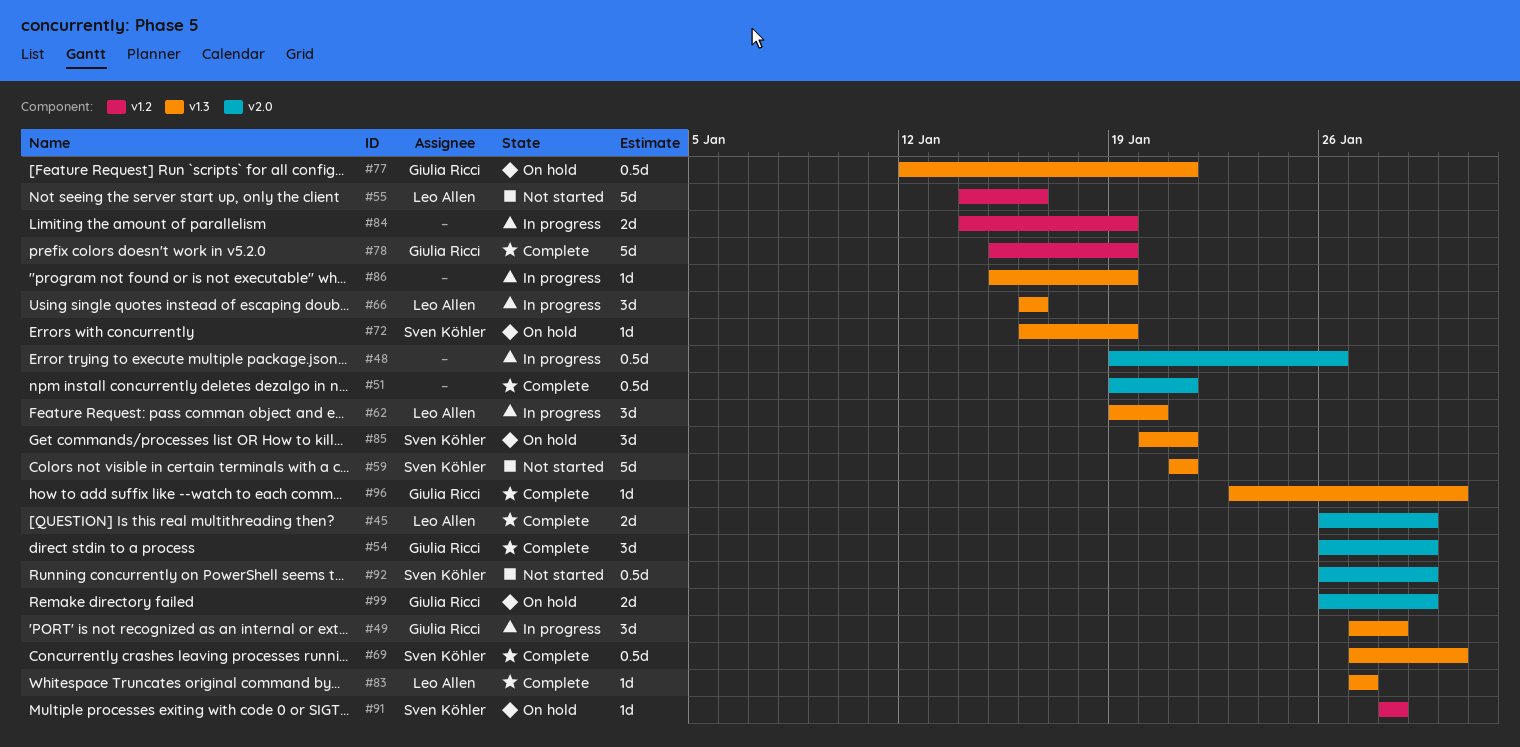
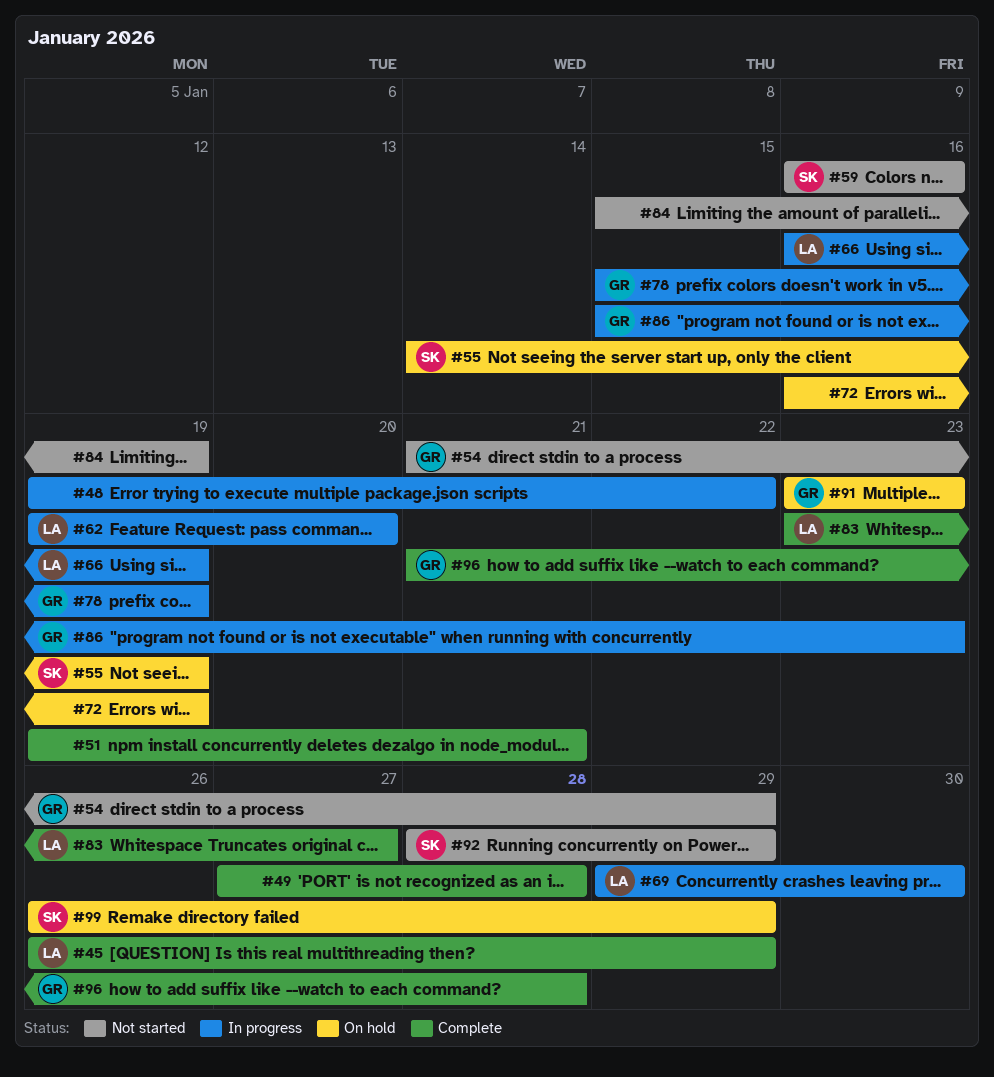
#48, due: Jan 26 -> Jan 22
#49, status: In progress -> Complete
#49, owner: Giulia Ricci -> none
#54, status: Complete -> Not started
#54, start: Jan 26 -> Jan 21
#55, status: Not started -> On hold
#55, owner: Leo Allen -> Sven Köhler
#55, due: Jan 16 -> Jan 19
#59, start: Jan 21 -> Jan 16
#59, due: Jan 21 -> Jan 16
#66, due: Jan 16 -> Jan 19
#69, status: Complete -> In progress
#69, owner: Sven Köhler -> Leo Allen
#69, start: Jan 27 -> Jan 29
#72, owner: Sven Köhler -> none
#77: present -> none
#78, status: Complete -> In progress
#83, start: Jan 27 -> Jan 23
#84, status: In progress -> Not started
#84, start: Jan 14 -> Jan 15
#85: present -> none
#86, owner: none -> Giulia Ricci
#86, due: Jan 19 -> Jan 23
#91, owner: Sven Köhler -> Giulia Ricci
#91, start: Jan 28 -> Jan 23
#91, due: Jan 28 -> Jan 23
#92, start: Jan 26 -> Jan 28
#96, start: Jan 23 -> Jan 21
#96, due: Jan 30 -> Jan 28
#99, owner: Giulia Ricci -> Sven Köhler

